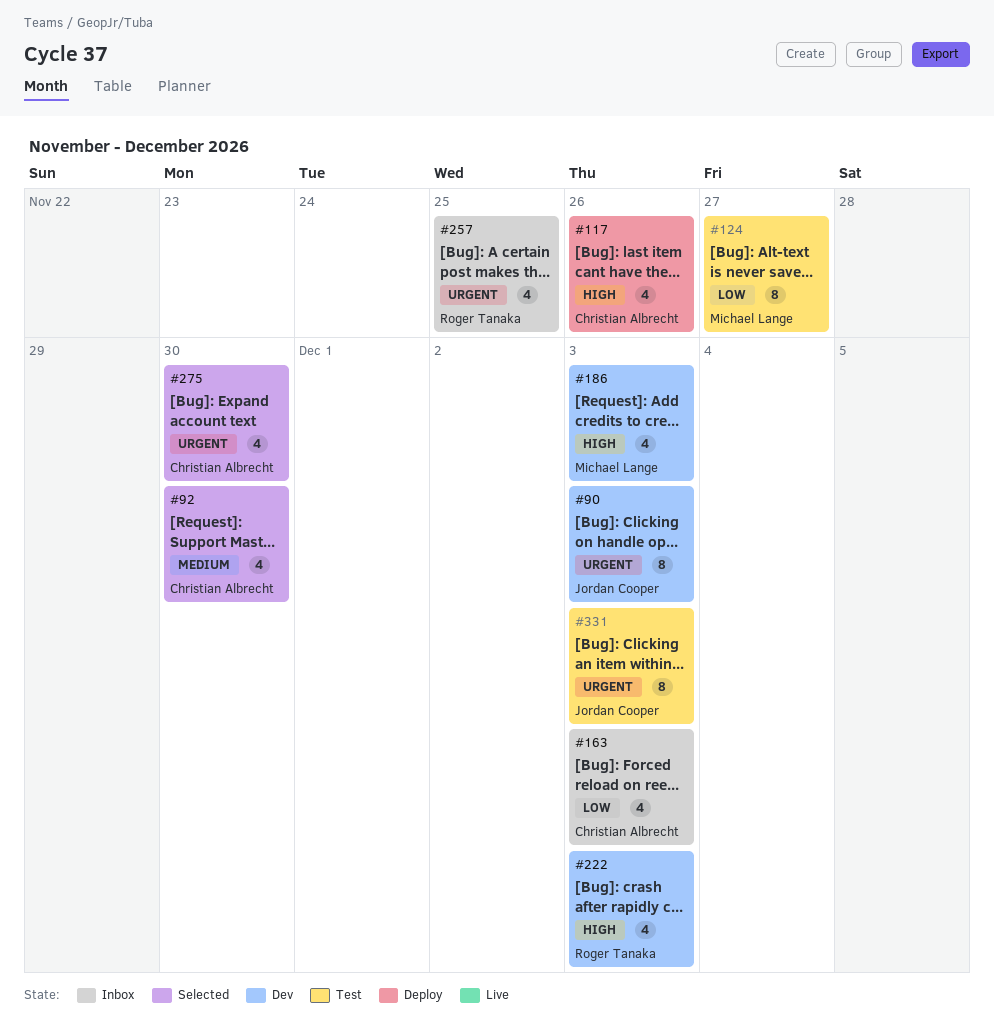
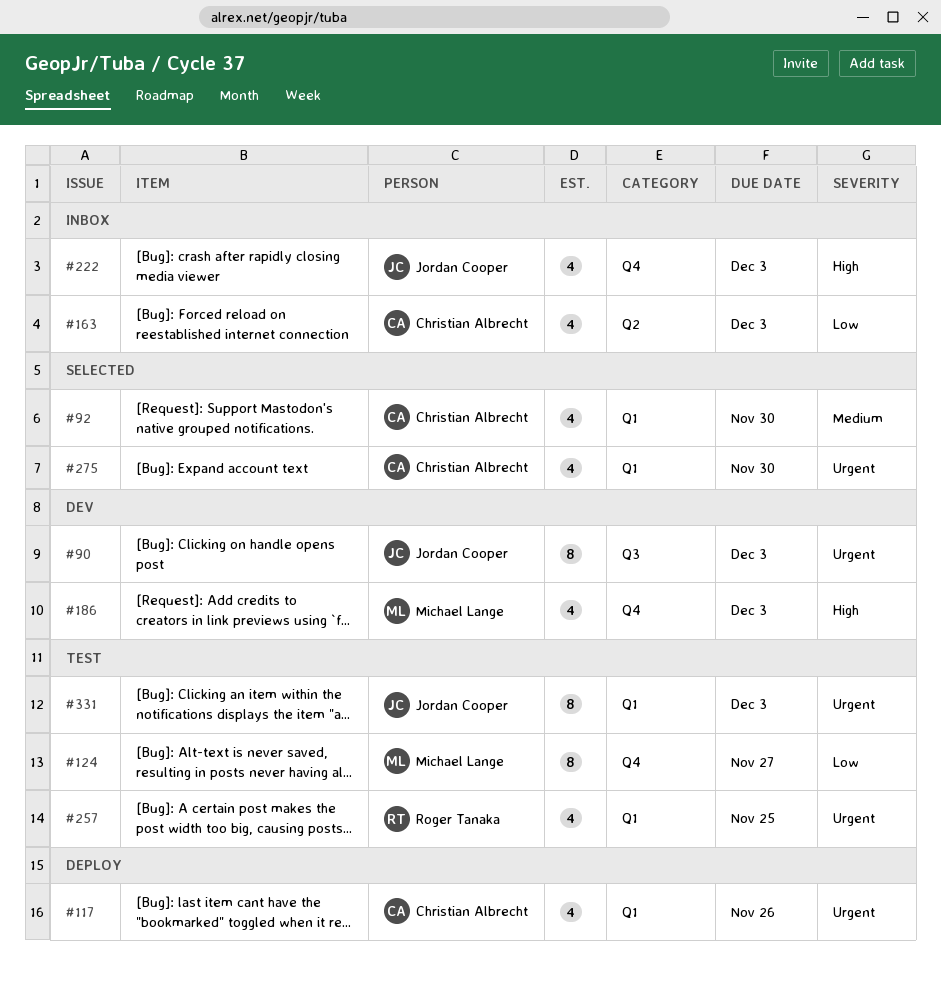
#117, priority: High -> Urgent
#222, status: Dev -> Inbox
#222, owner: Roger Tanaka -> Jordan Cooper
#257, status: Inbox -> Test

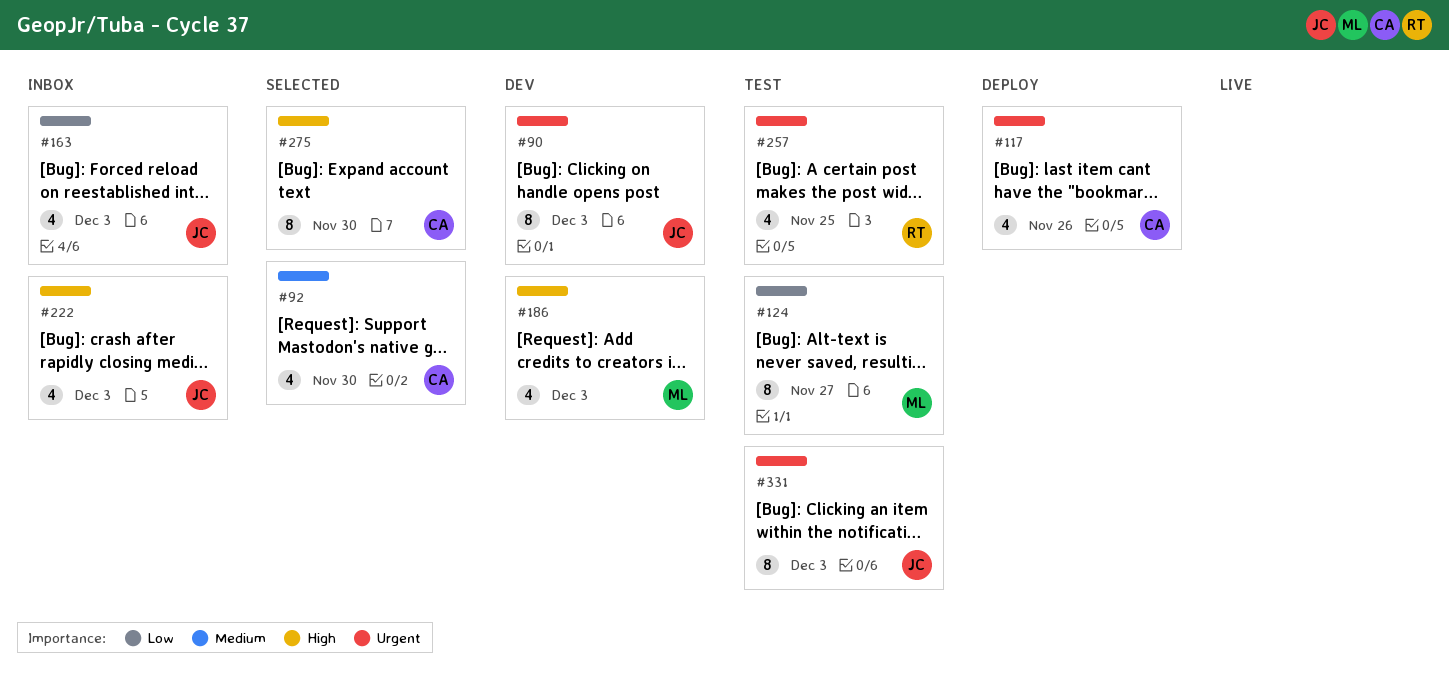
#163, owner: Christian Albrecht -> Jordan Cooper
#275, priority: Urgent -> High
#275, estimate: 4 -> 8

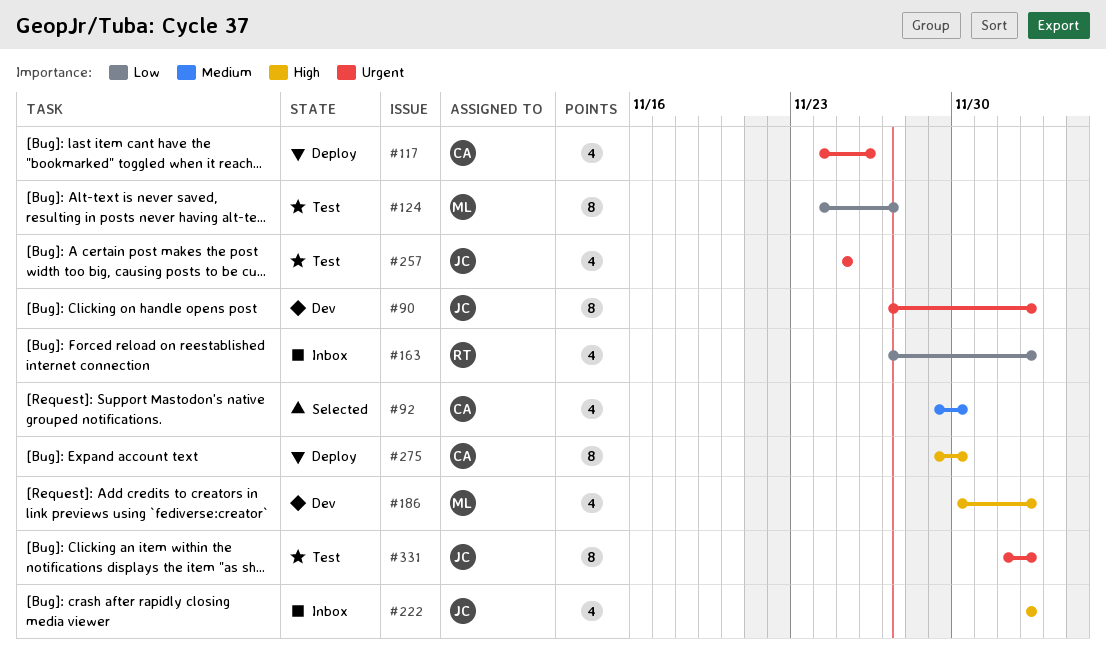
#163, owner: JC -> RT
#257, owner: RT -> JC
#275, status: Selected -> Deploy

